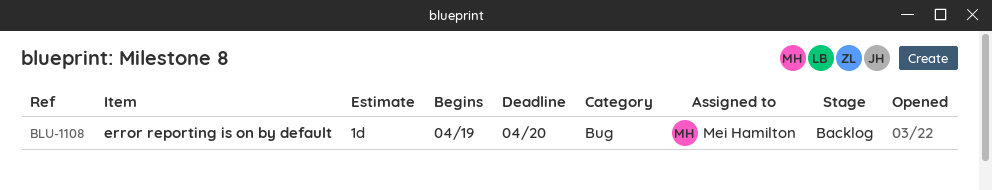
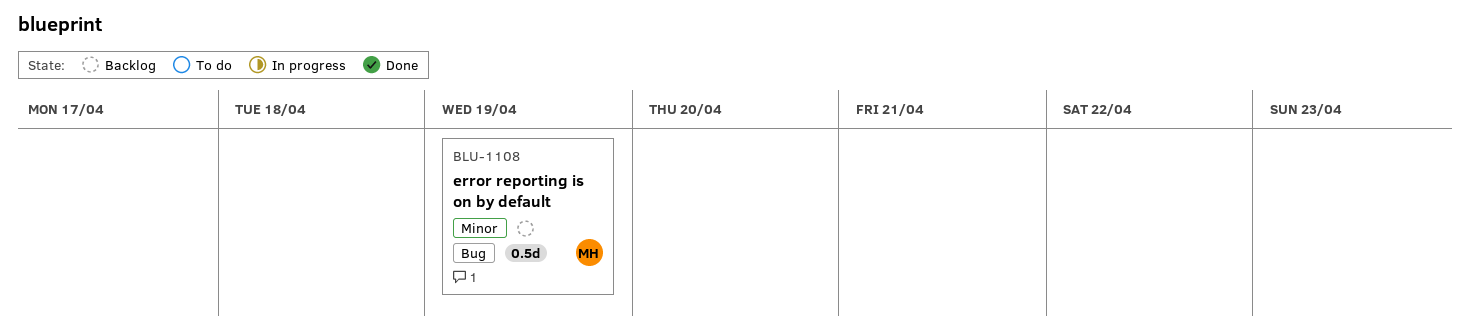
BLU-1108, estimate: 1d -> 0.5d
BLU-1108, due: Apr 20 -> Apr 19

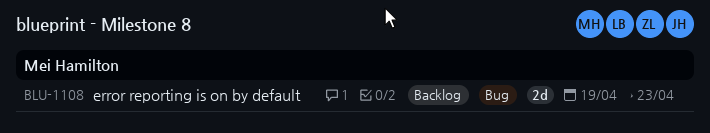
BLU-1108, estimate: 0.5d -> 2d
BLU-1108, due: Apr 19 -> Apr 23

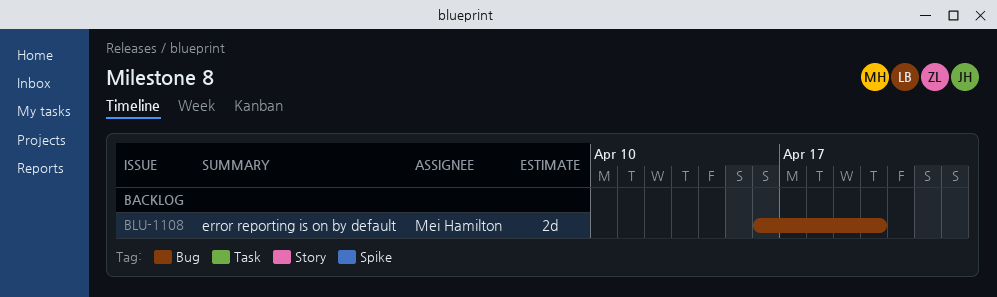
BLU-1108, start: Apr 19 -> Apr 16
BLU-1108, due: Apr 23 -> Apr 20

